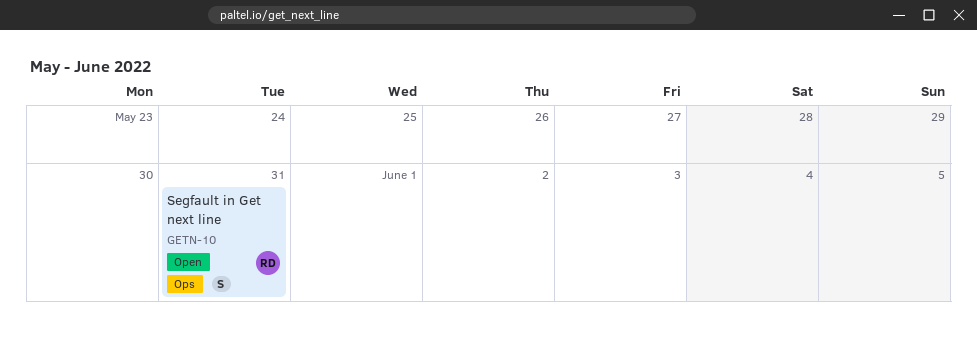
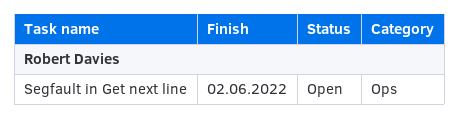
Segfault in Get next line, due: May 31 -> Jun 2

